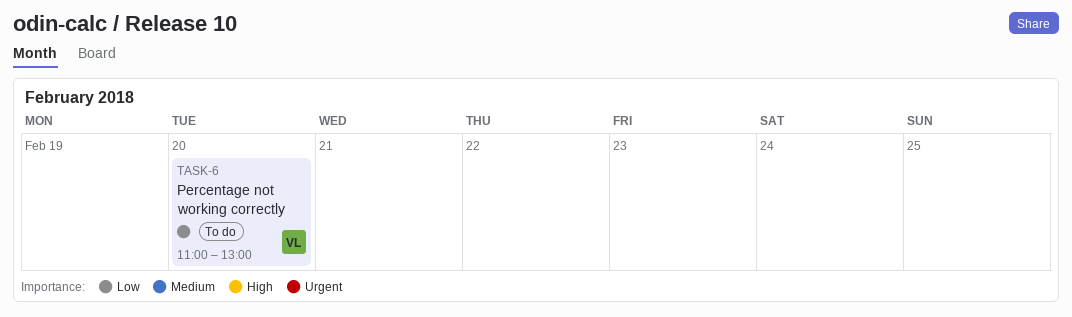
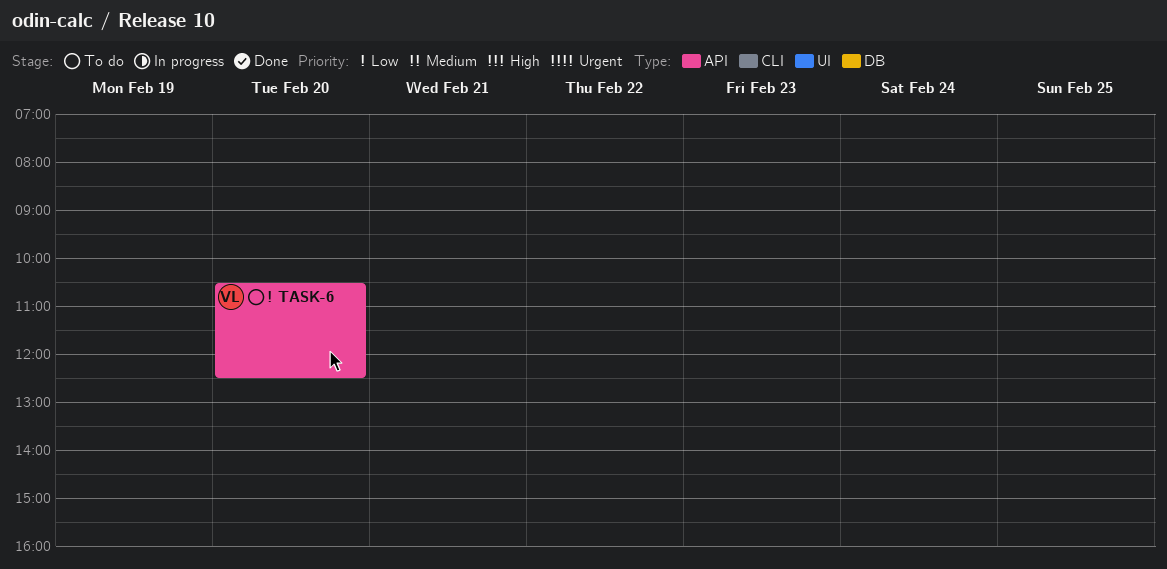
TASK-6, begins: 11:00 -> 10:30
TASK-6, ends: 13:00 -> 12:30

